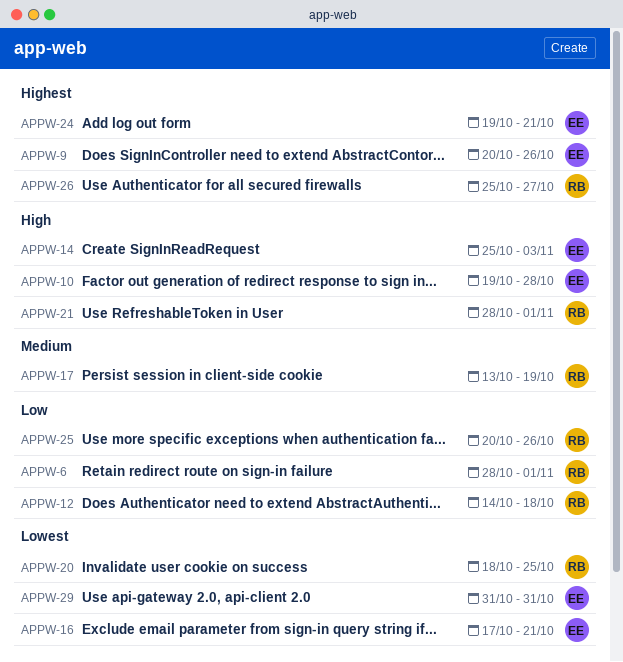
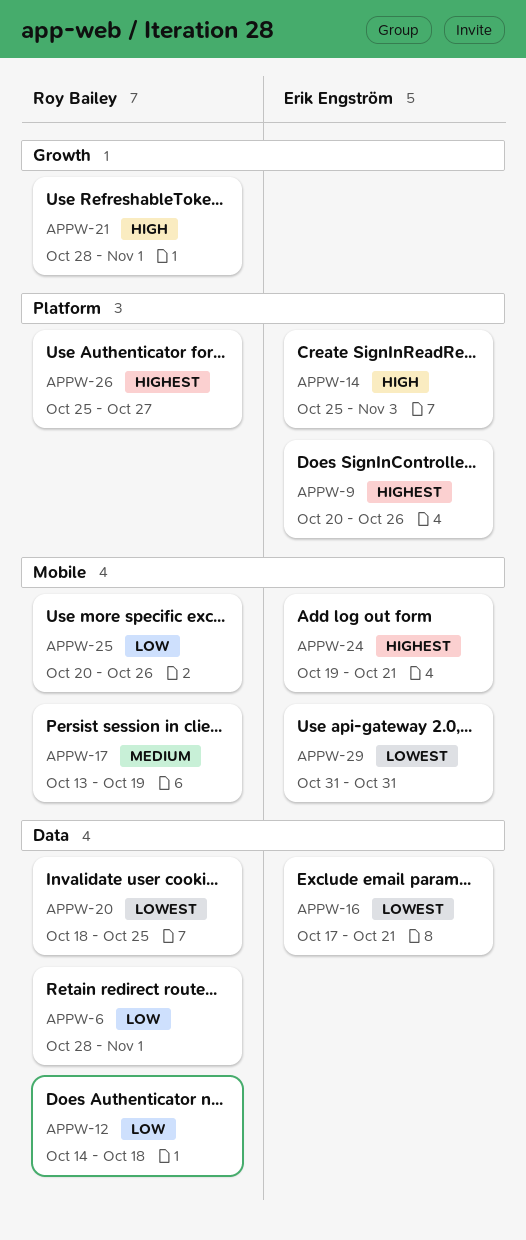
APPW-10: present -> none

